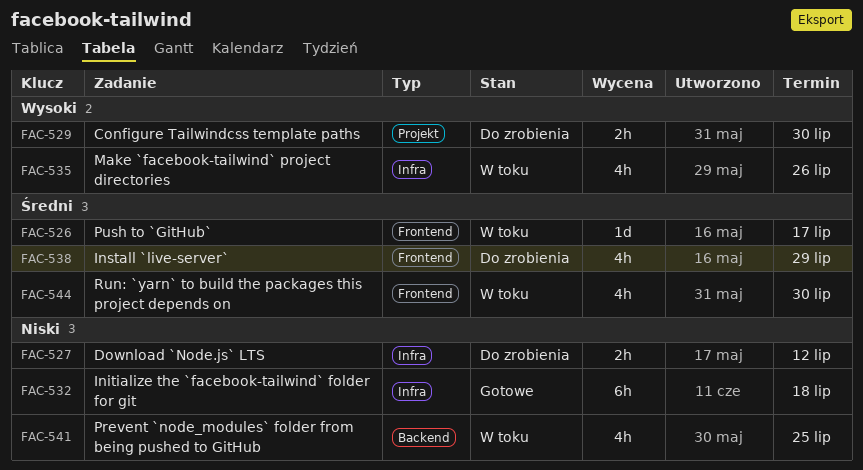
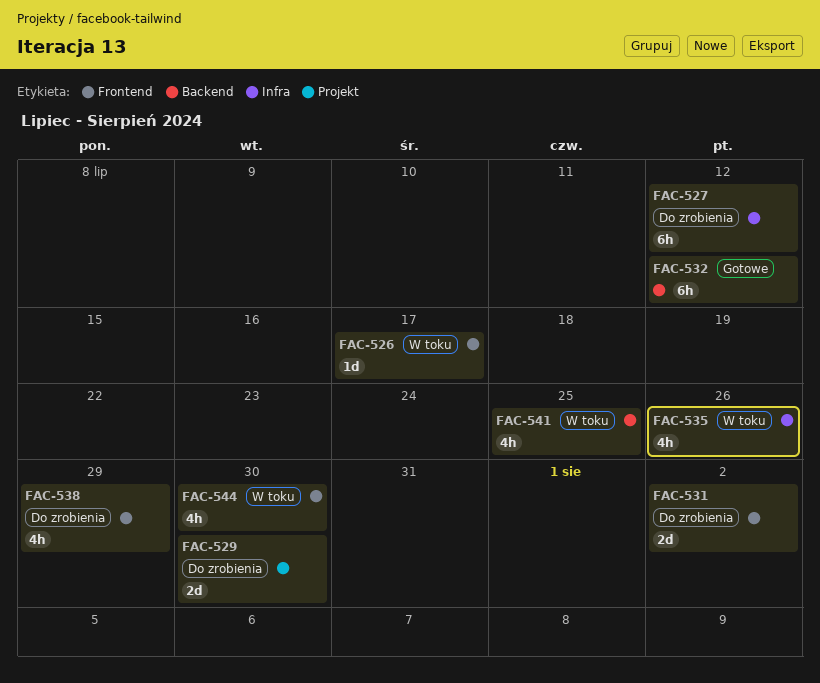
FAC-527, estimate: 2h -> 6h
FAC-529, estimate: 2h -> 2d
FAC-531: none -> present
FAC-532, label: Infra -> Backend
FAC-532, due: Jul 18 -> Jul 12

